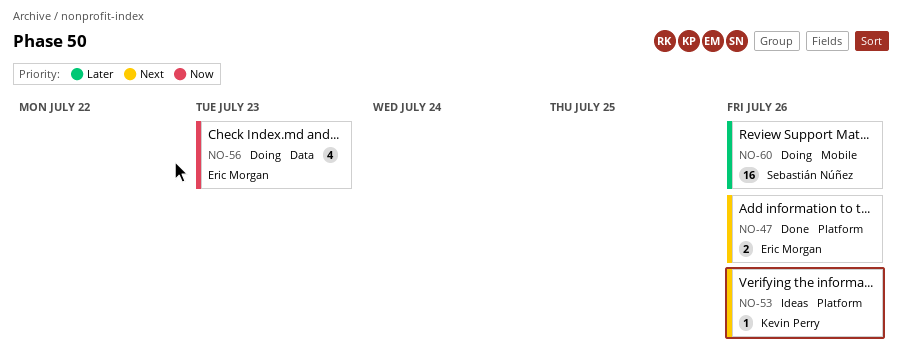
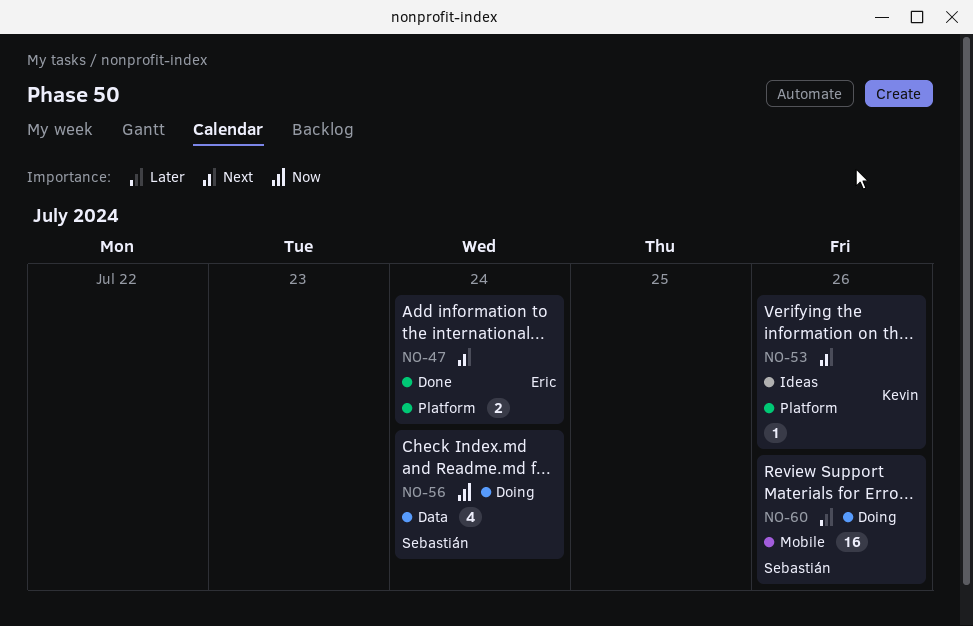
NO-47, due: Jul 26 -> Jul 24
NO-56, owner: Eric Morgan -> Sebastián Núñez
NO-56, due: Jul 23 -> Jul 24

